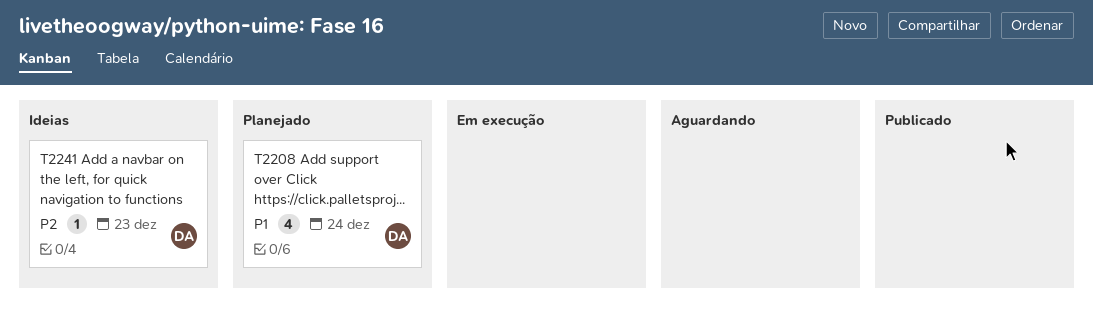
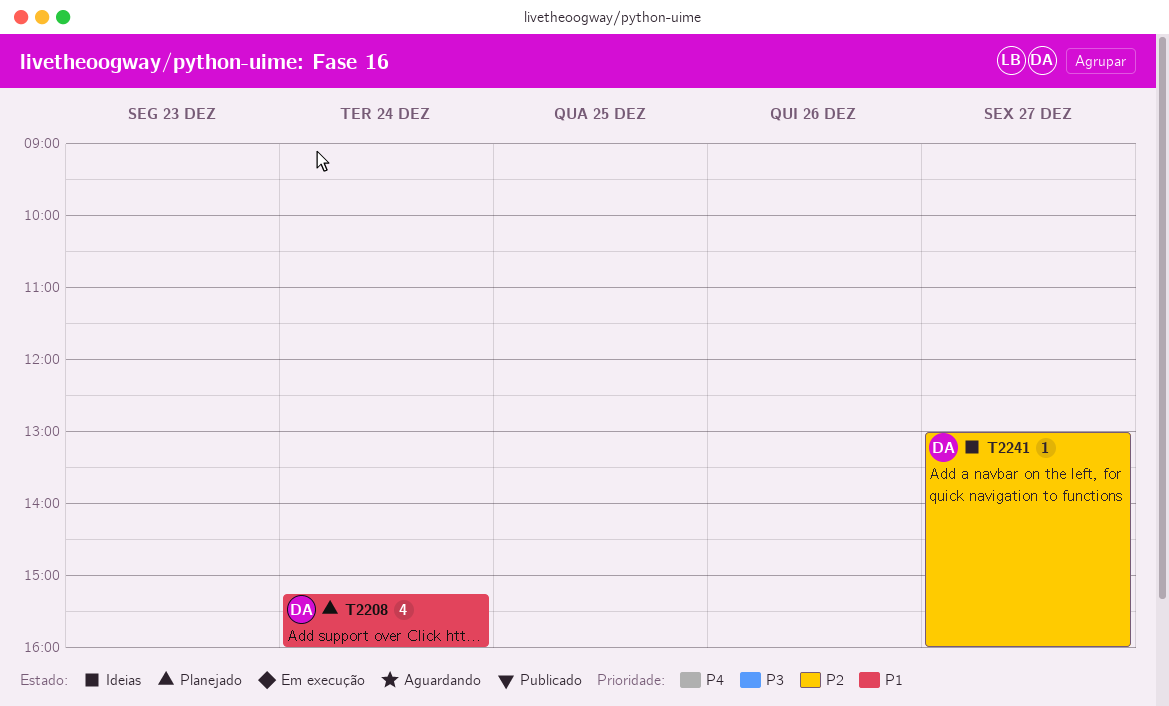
T2241, day: Dec 23 -> Dec 27

